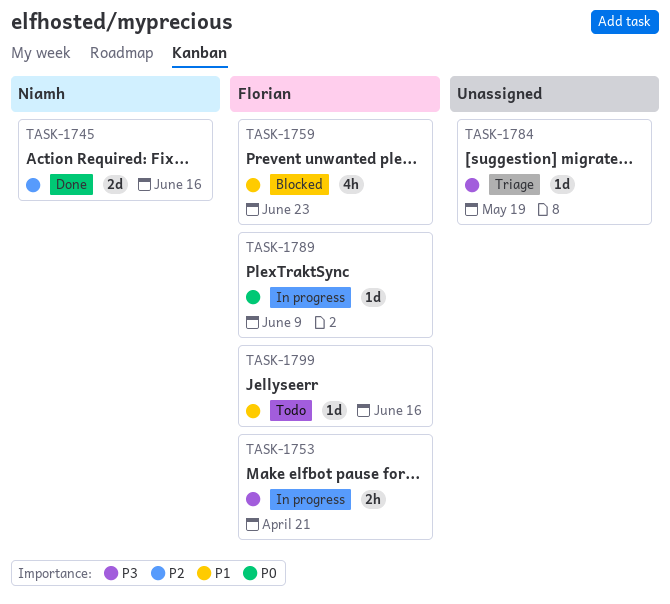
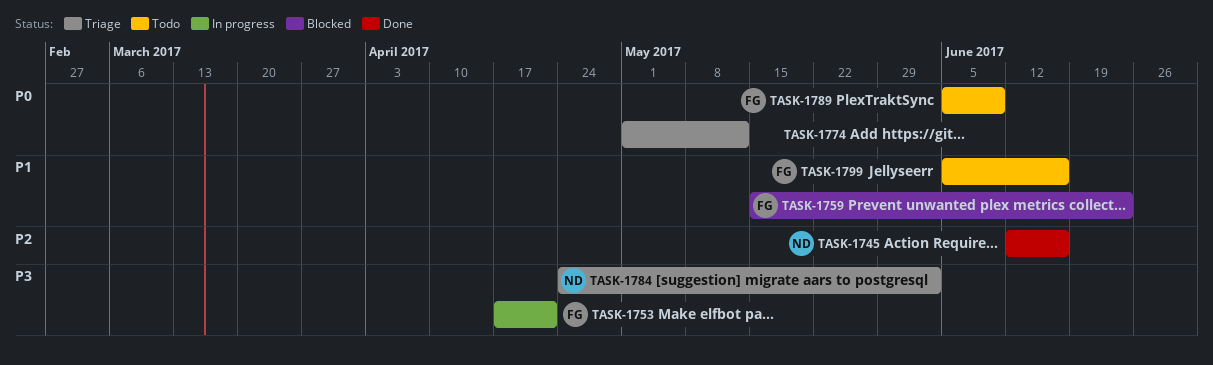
TASK-1774: none -> present
TASK-1784, owner: none -> Niamh
TASK-1784, due: May 19 -> Jun 2
TASK-1789, status: In progress -> Todo

